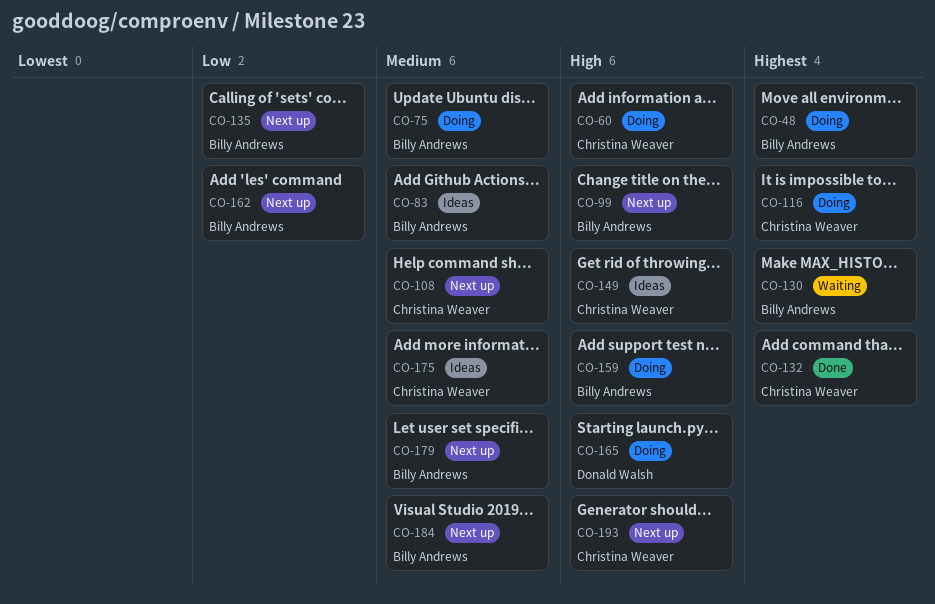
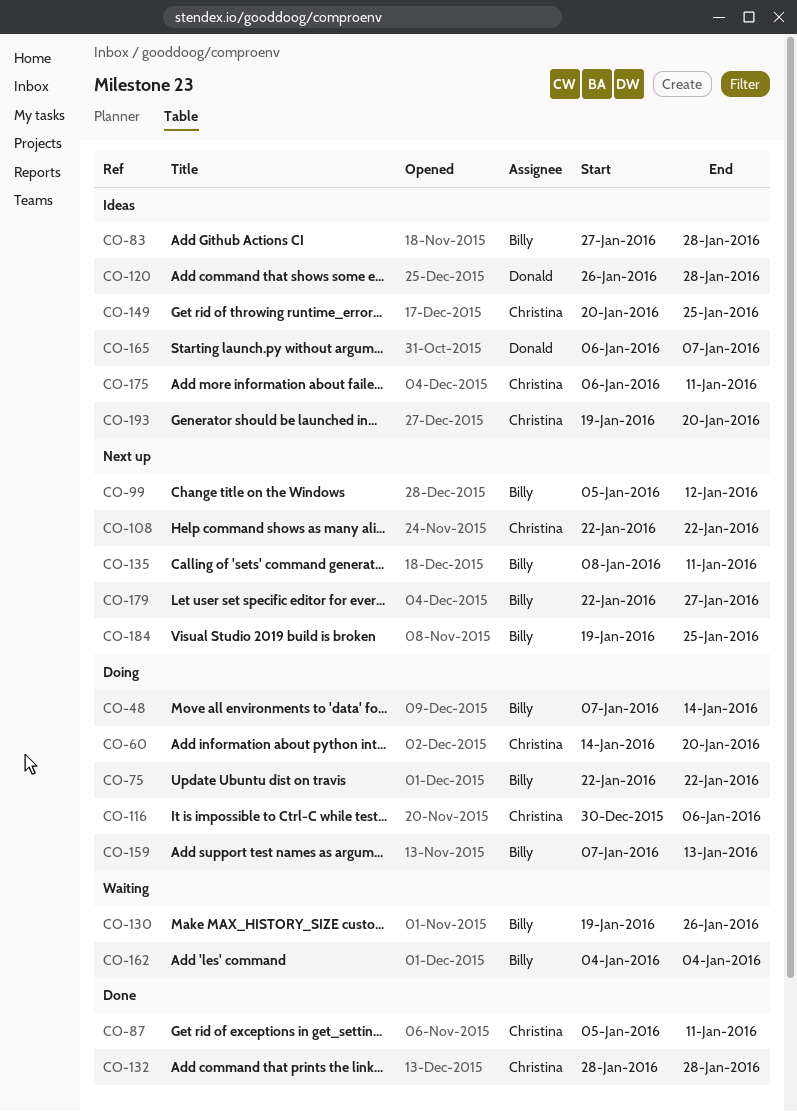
CO-87: none -> present
CO-120: none -> present
CO-162, status: Next up -> Waiting
CO-165, status: Doing -> Ideas
CO-193, status: Next up -> Ideas

